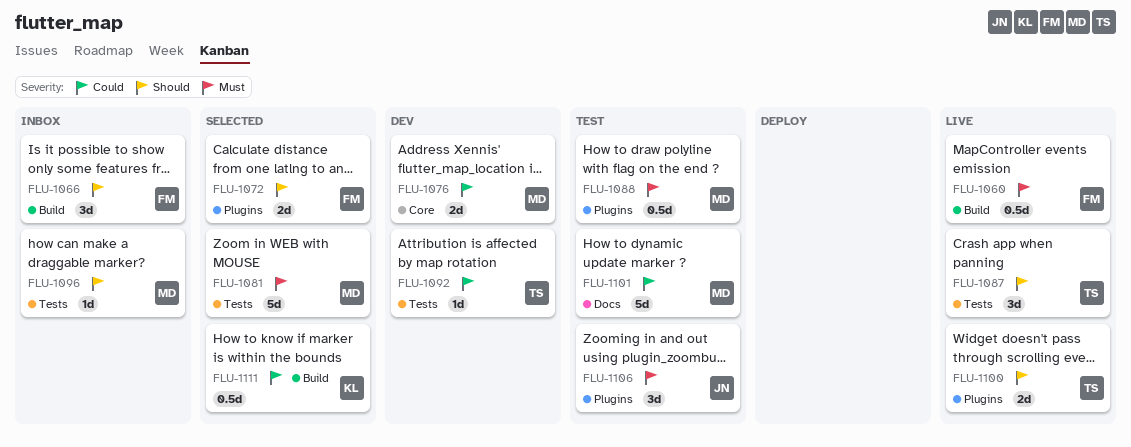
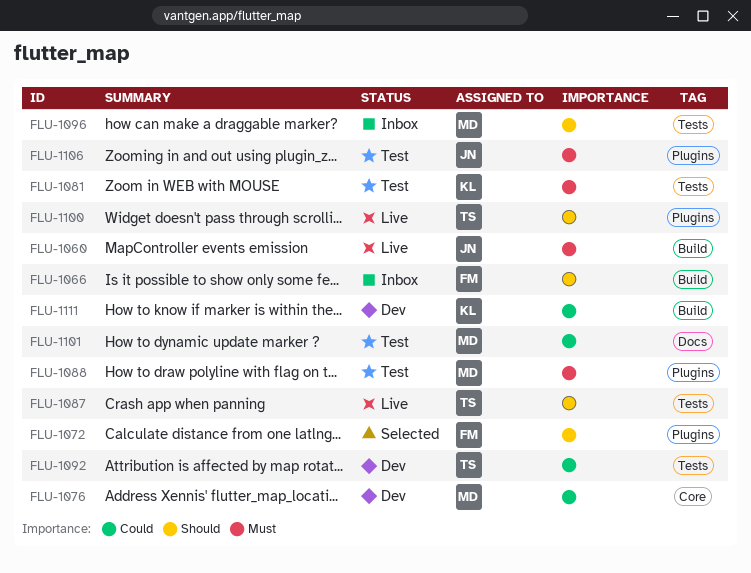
FLU-1060, owner: FM -> JN
FLU-1081, status: Selected -> Test
FLU-1081, owner: MD -> KL
FLU-1111, status: Selected -> Dev

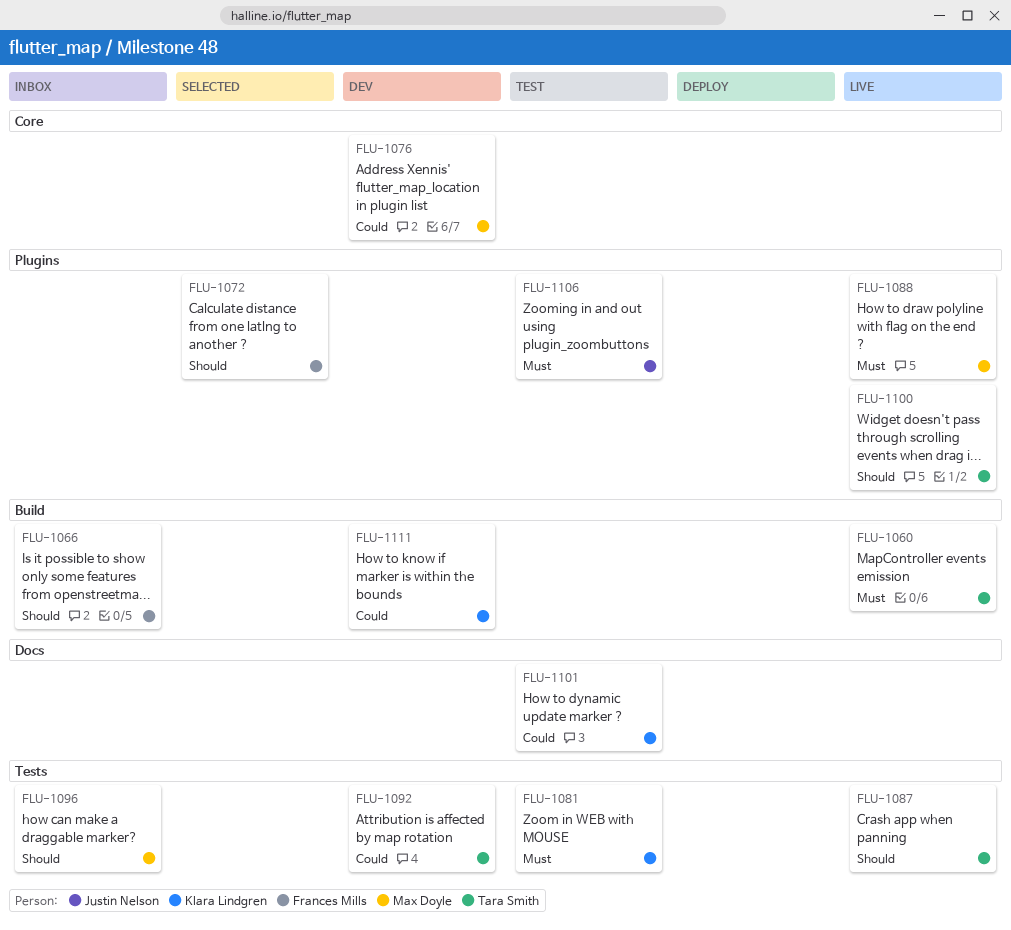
FLU-1060, owner: Justin Nelson -> Tara Smith
FLU-1088, status: Test -> Live
FLU-1101, owner: Max Doyle -> Klara Lindgren

